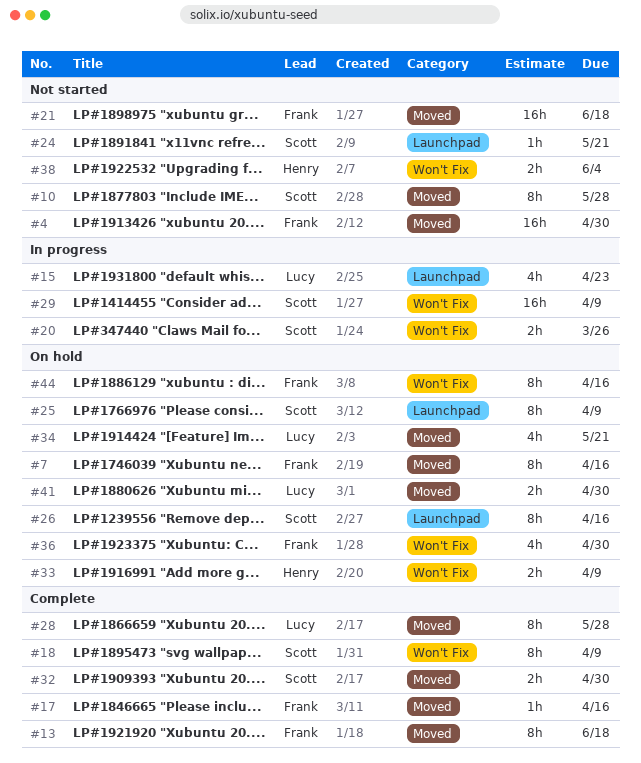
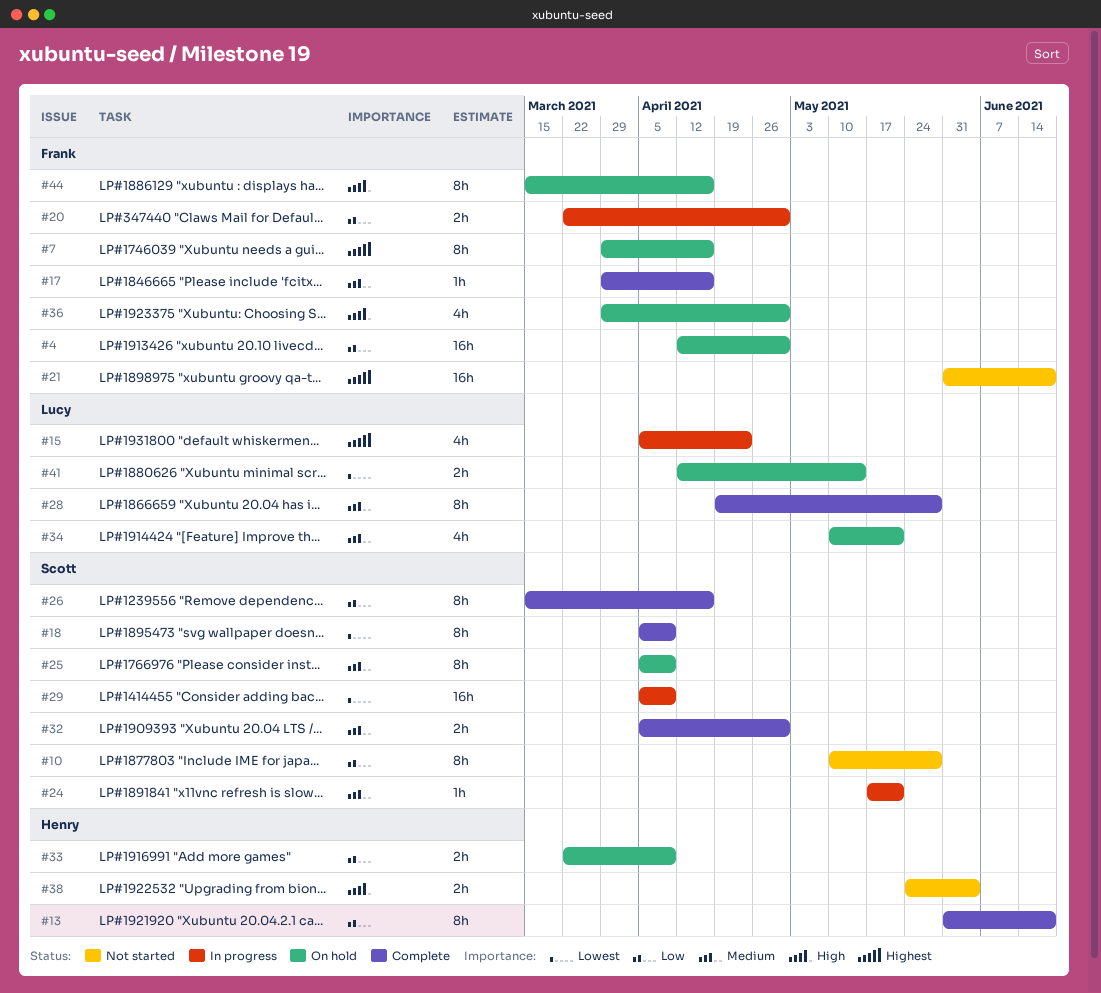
#4, status: Not started -> On hold
#13, owner: Frank -> Henry
#20, owner: Scott -> Frank
#20, due: Mar 26 -> Apr 30
#24, status: Not started -> In progress
#26, status: On hold -> Complete
#41, due: Apr 30 -> May 14

